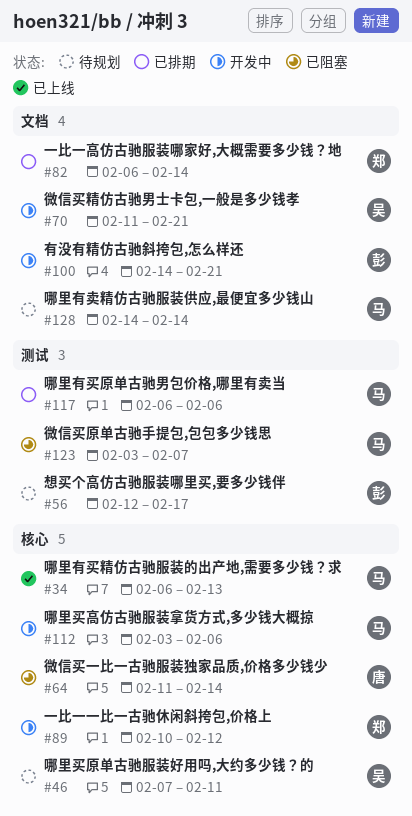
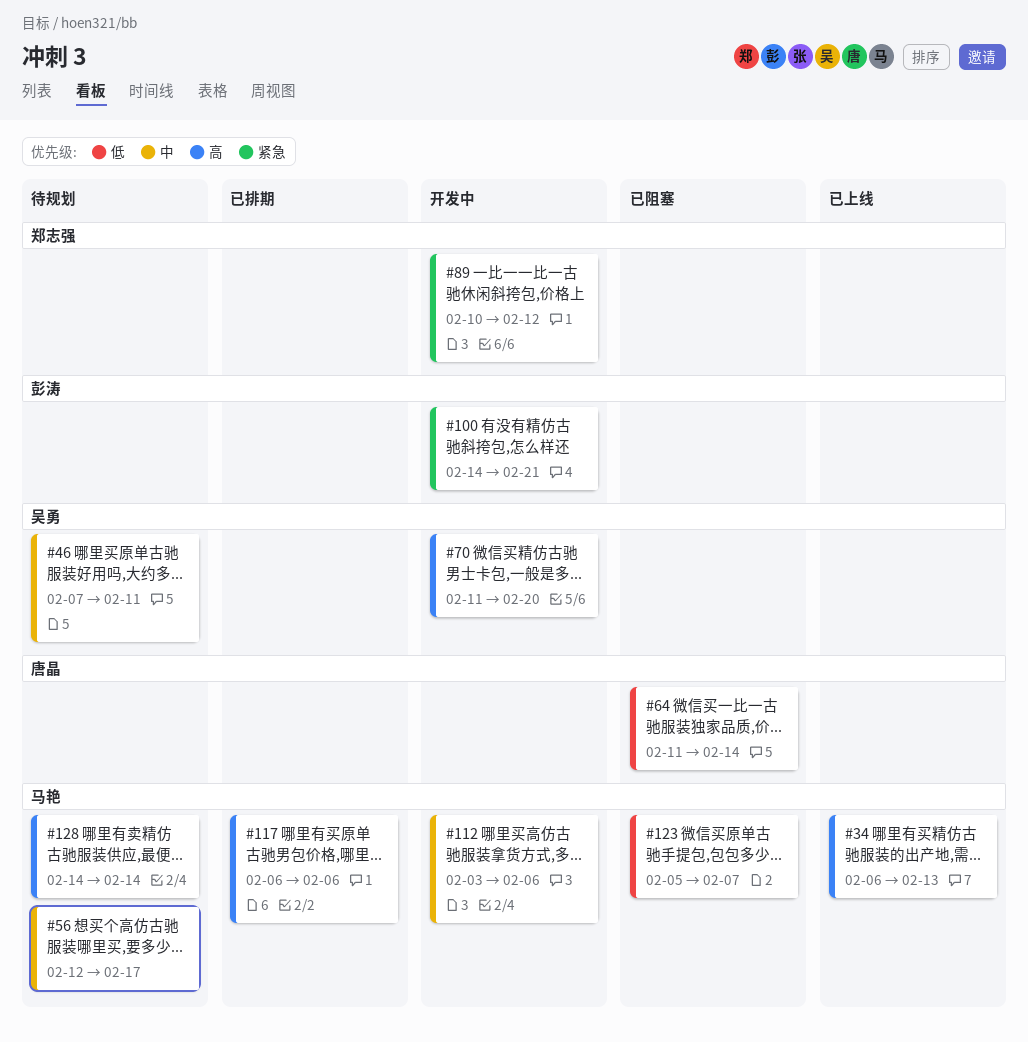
#56, owner: 彭涛 -> 马艳
#70, due: Feb 21 -> Feb 20
#82: present -> none
#123, start: Feb 3 -> Feb 5

